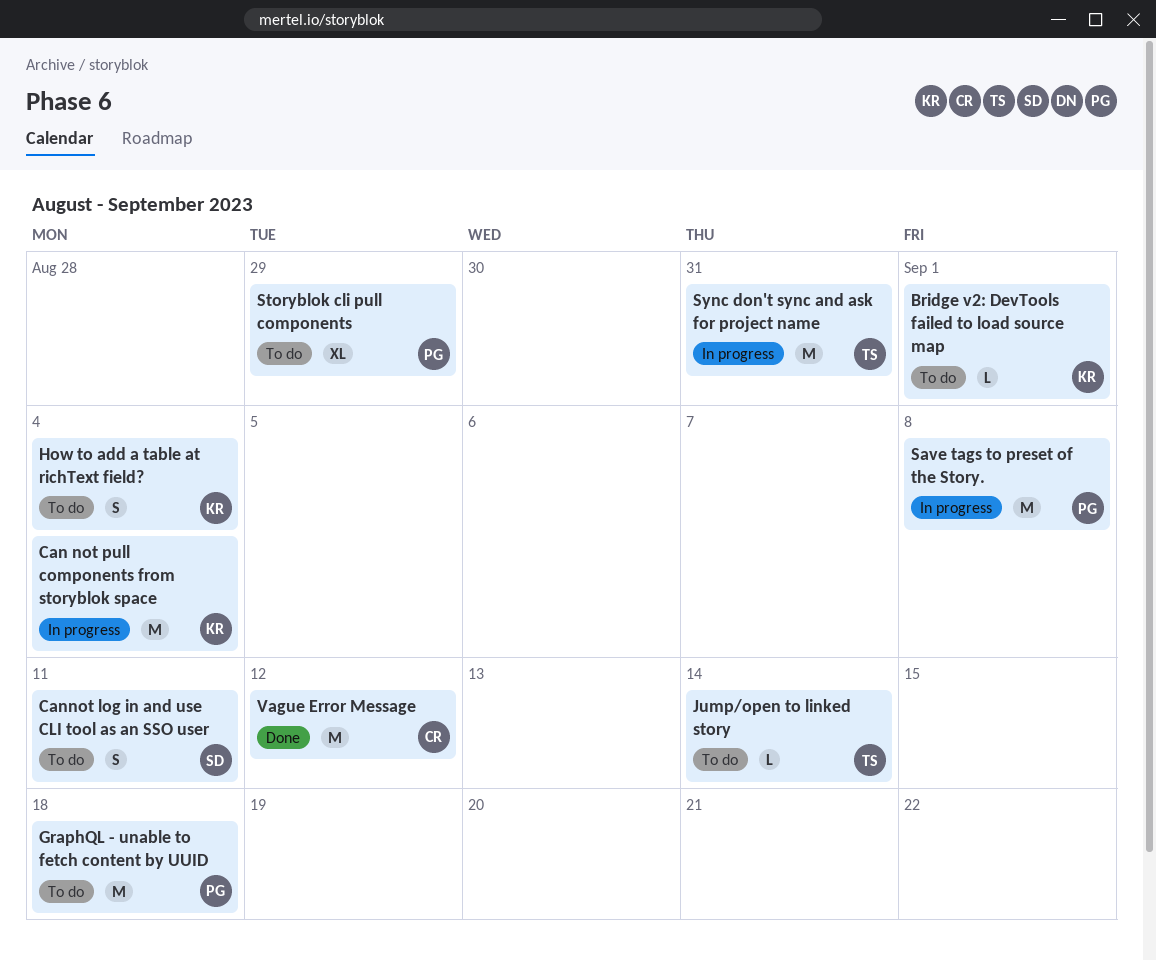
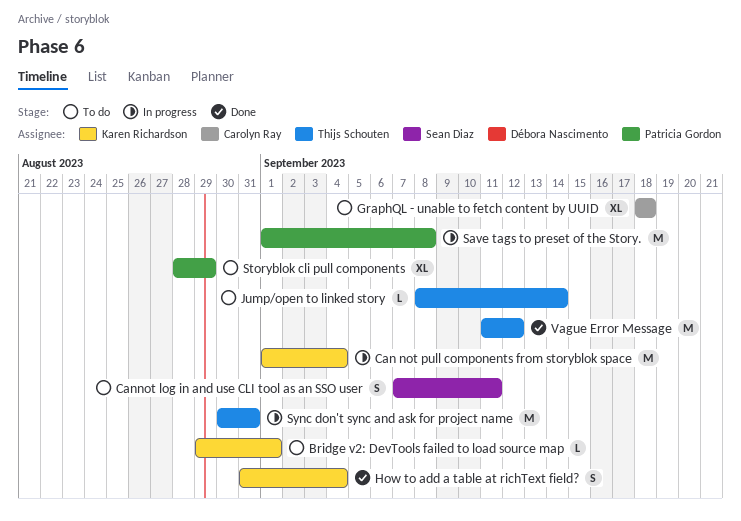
GraphQL - unable to fetch content by UUID, owner: Patricia Gordon -> Carolyn Ray
GraphQL - unable to fetch content by UUID, estimate: M -> XL
How to add a table at richText field?, status: To do -> Done
Vague Error Message, owner: Carolyn Ray -> Thijs Schouten

